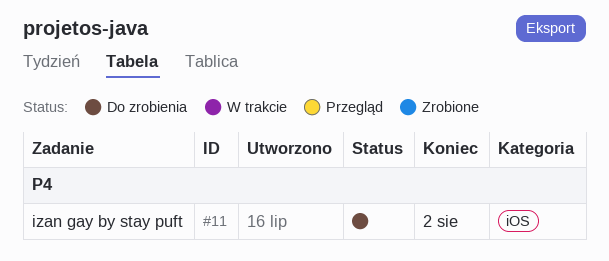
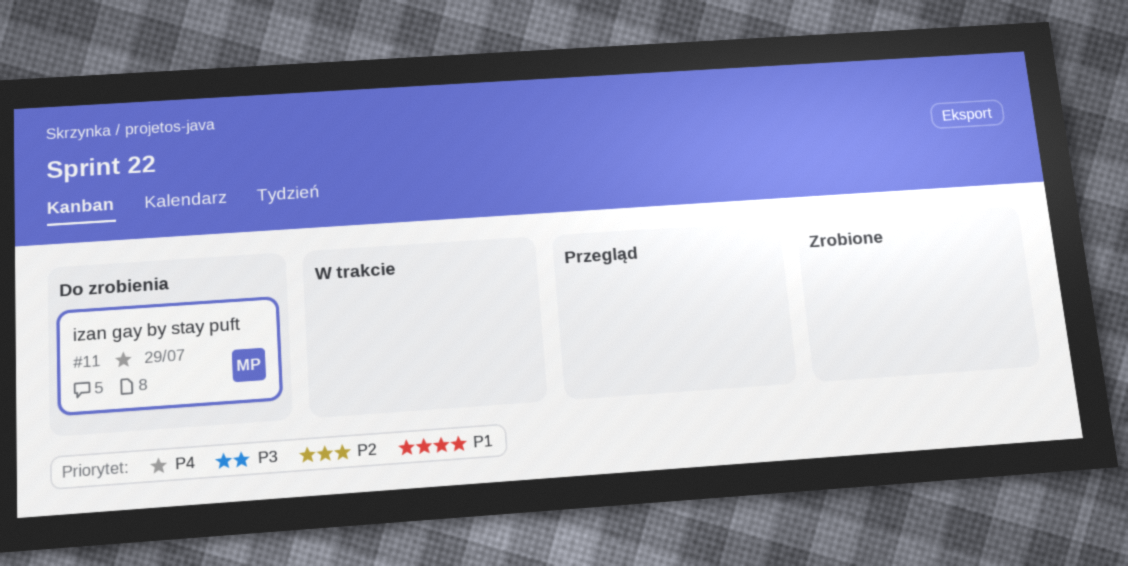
#11, due: Aug 2 -> Jul 29

